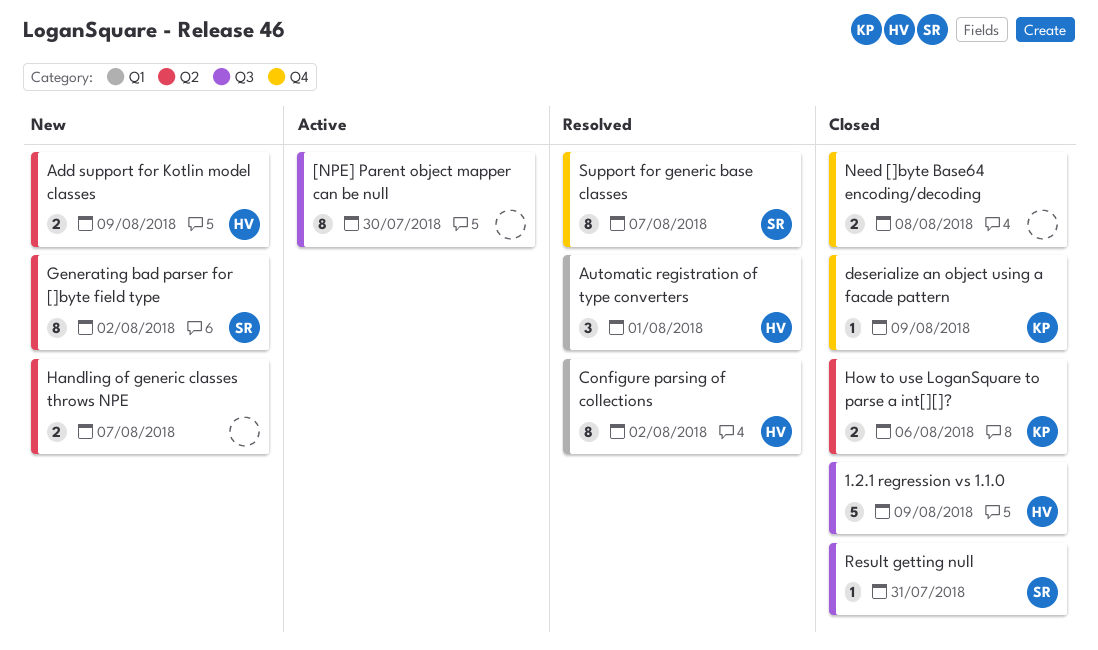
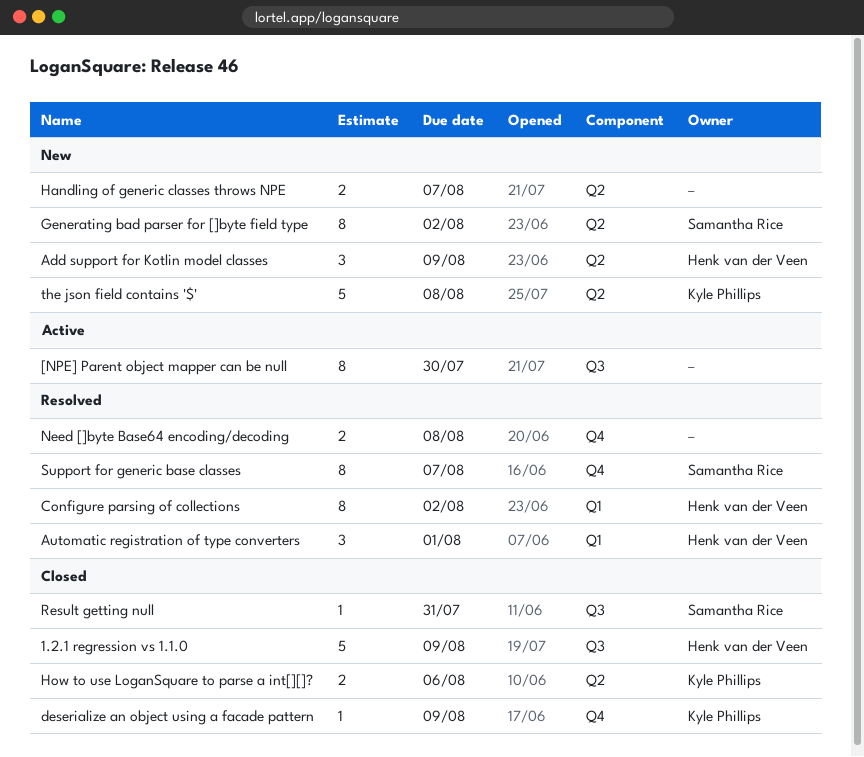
Add support for Kotlin model classes, estimate: 2 -> 3
Need []byte Base64 encoding/decoding, status: Closed -> Resolved
the json field contains '$': none -> present

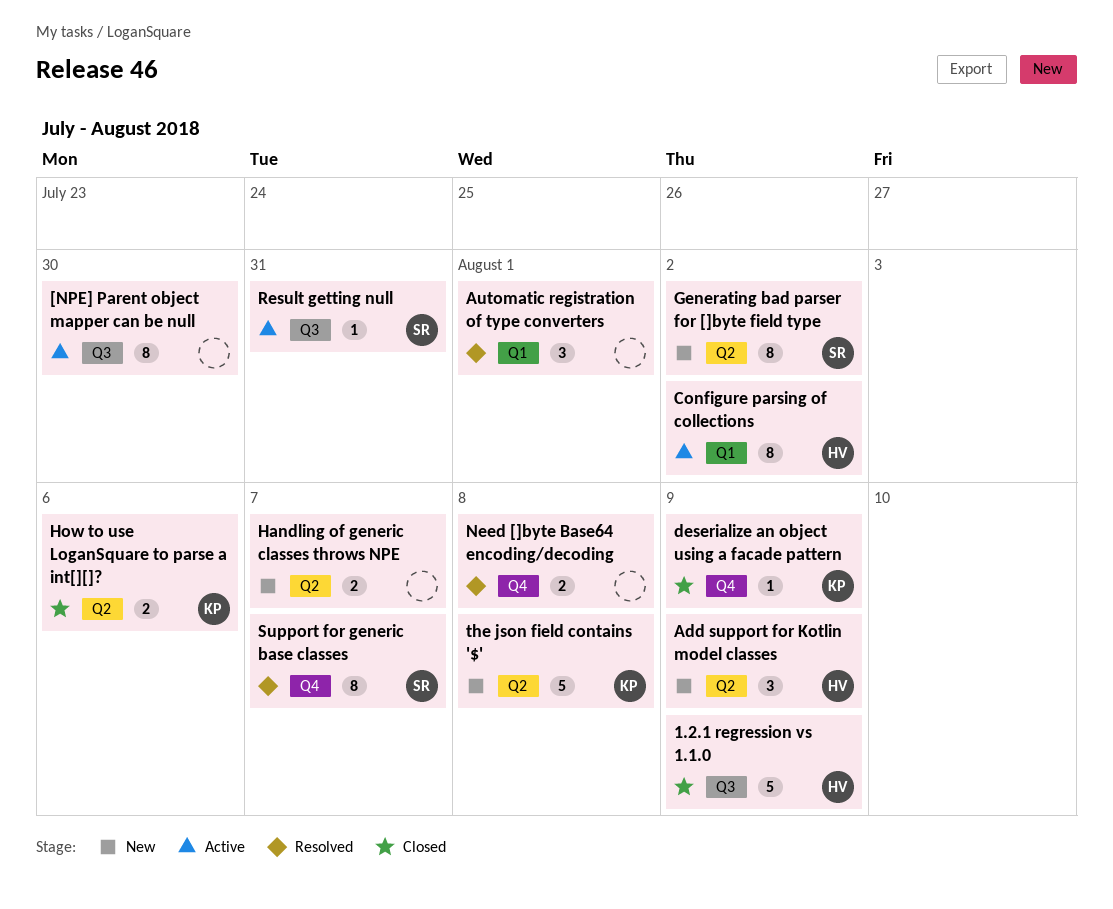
Automatic registration of type converters, owner: Henk van der Veen -> none
Configure parsing of collections, status: Resolved -> Active
Result getting null, status: Closed -> Active

